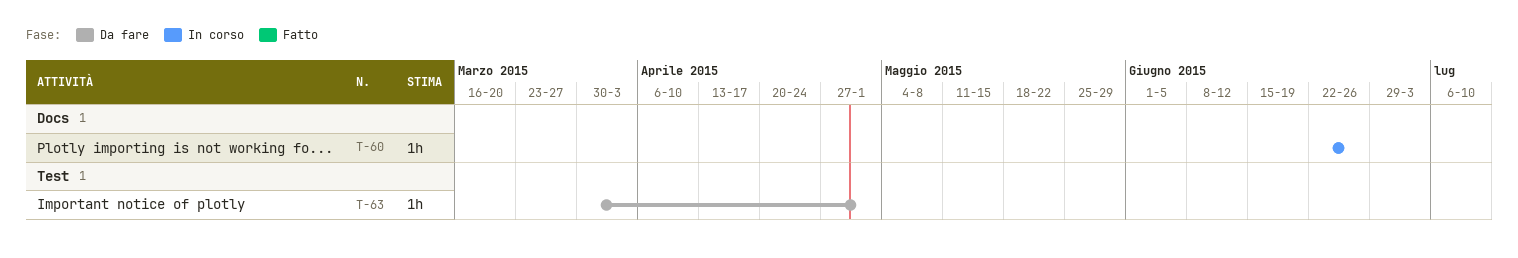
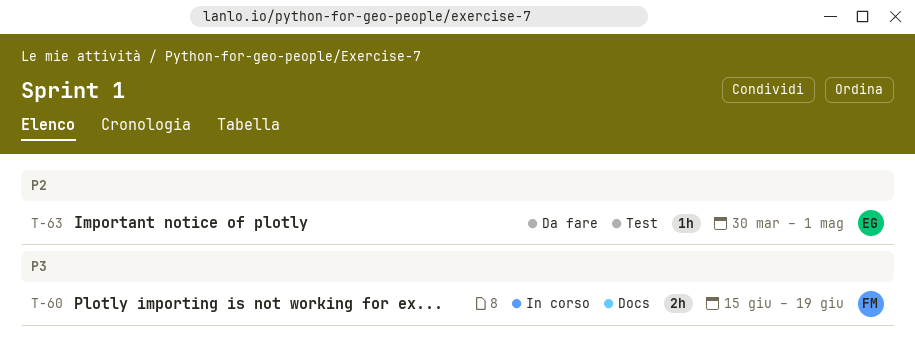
T-60, estimate: 1h -> 2h
T-60, start: Jun 22 -> Jun 15
T-60, due: Jun 26 -> Jun 19

